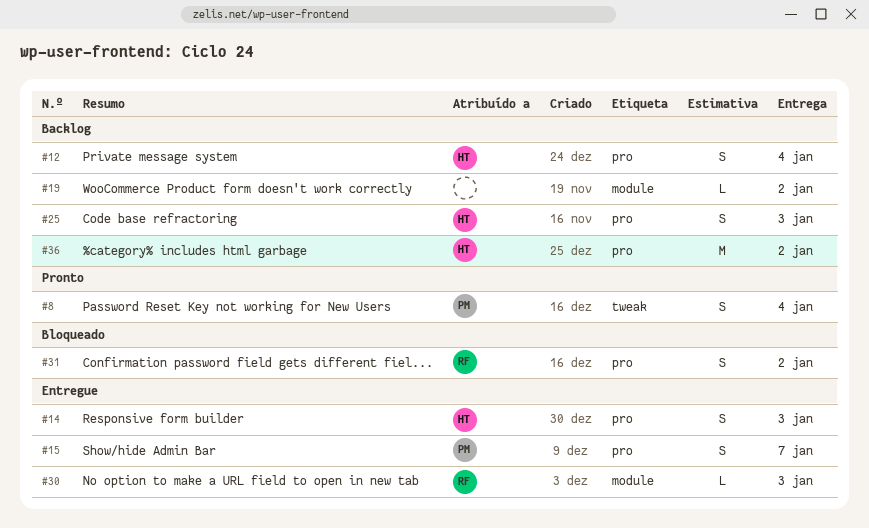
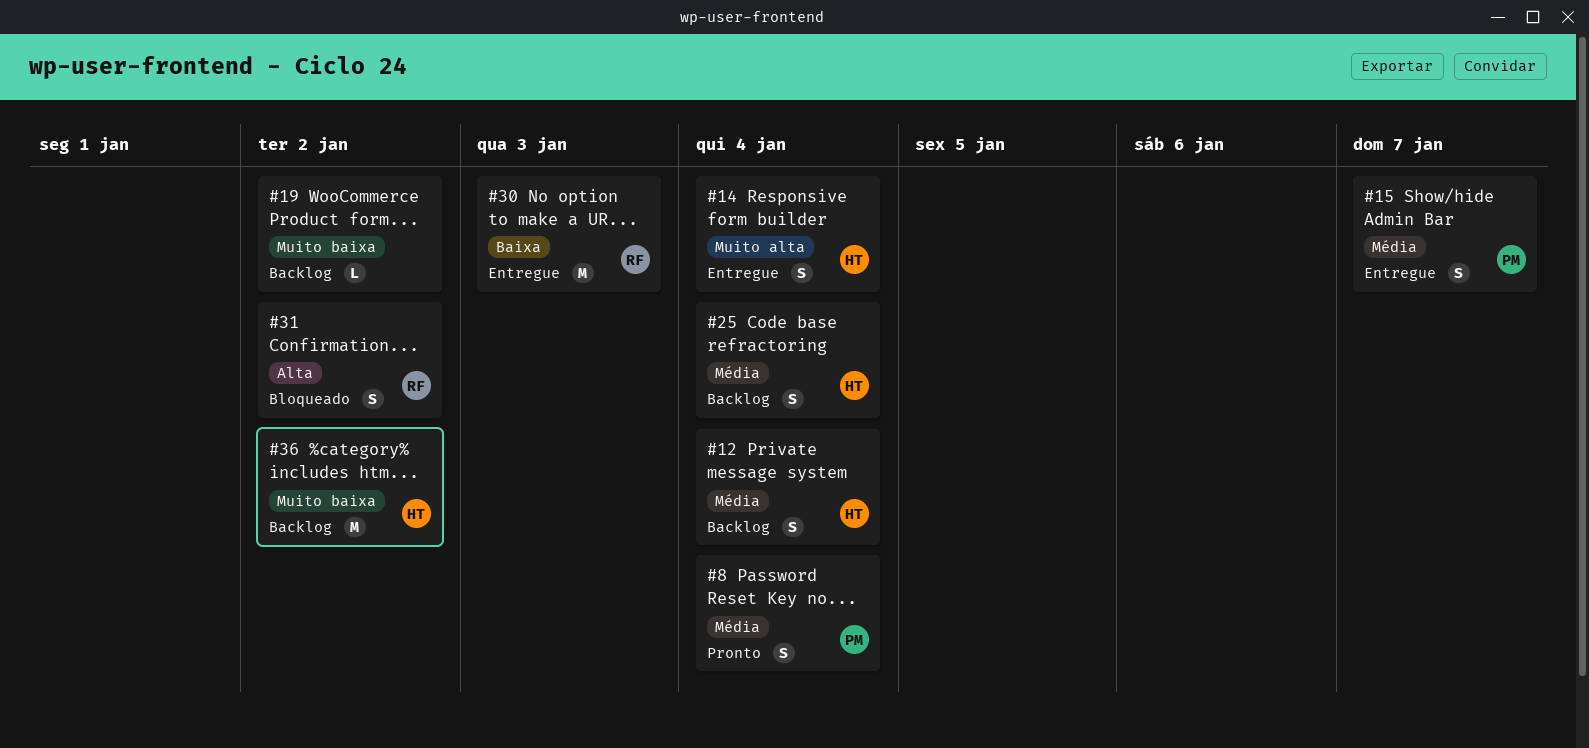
#14, due: Jan 3 -> Jan 4
#25, due: Jan 3 -> Jan 4
#30, estimate: L -> M

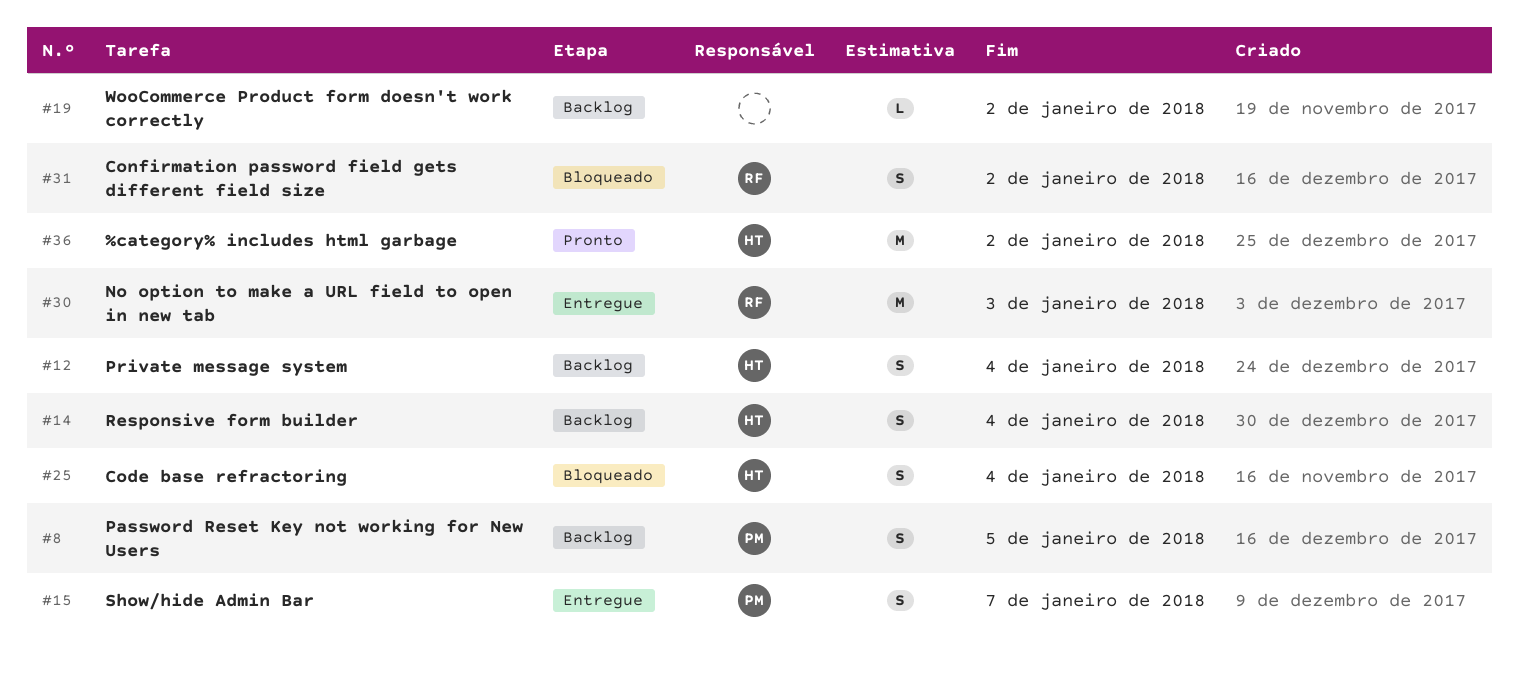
#8, status: Pronto -> Backlog
#8, due: Jan 4 -> Jan 5
#14, status: Entregue -> Backlog
#25, status: Backlog -> Bloqueado
#36, status: Backlog -> Pronto

